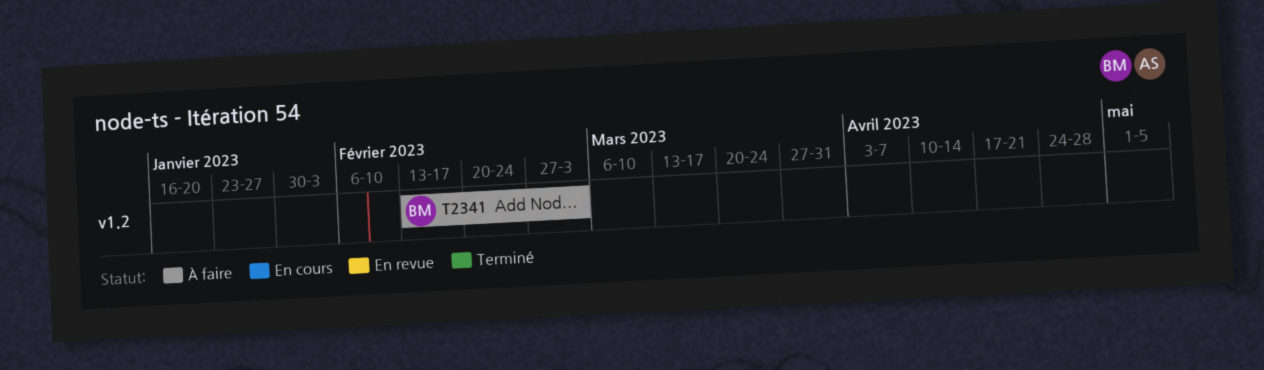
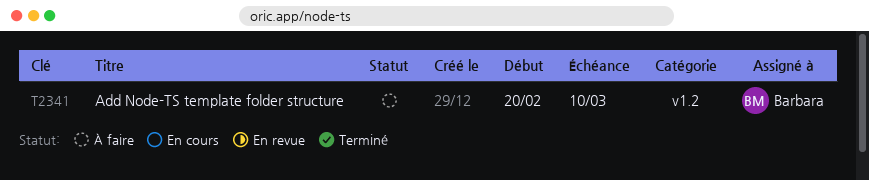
T2341, start: Feb 13 -> Feb 20
T2341, due: Mar 3 -> Mar 10

